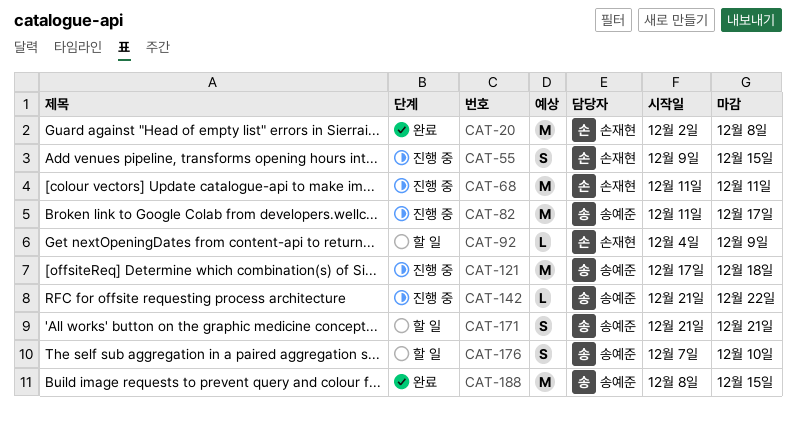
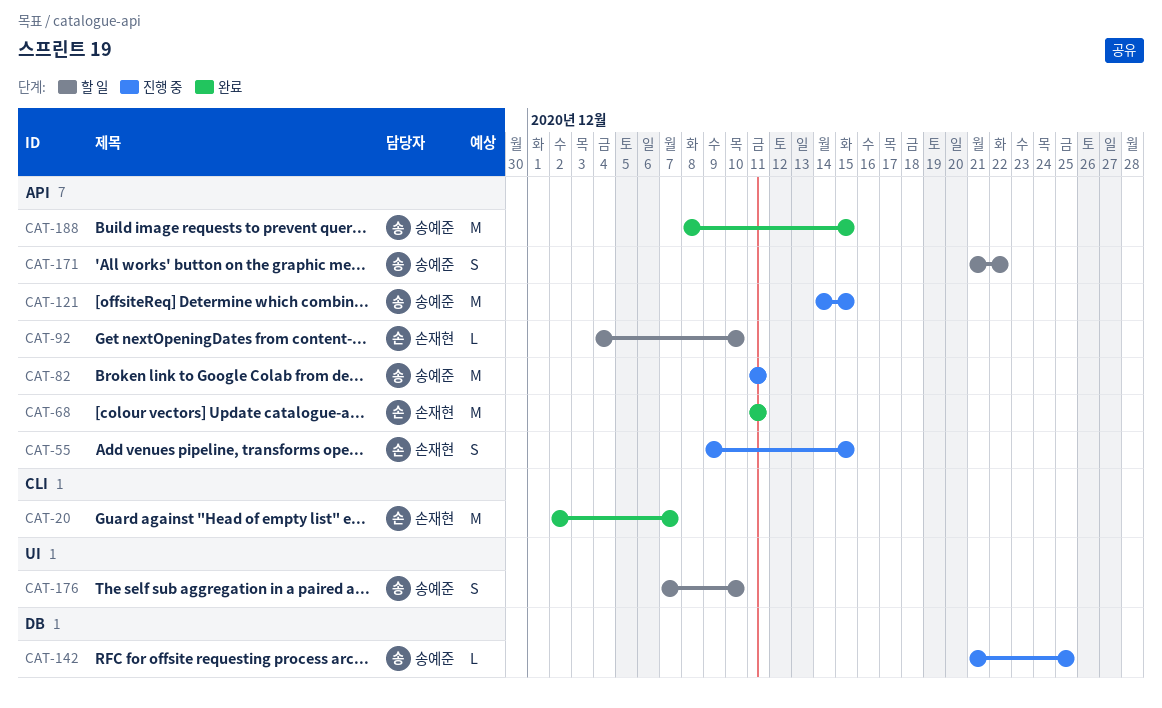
CAT-20, due: Dec 8 -> Dec 7
CAT-68, status: 진행 중 -> 완료
CAT-82, due: Dec 17 -> Dec 11
CAT-92, due: Dec 9 -> Dec 10
CAT-121, start: Dec 17 -> Dec 14
CAT-121, due: Dec 18 -> Dec 15
CAT-142, due: Dec 22 -> Dec 25
CAT-171, due: Dec 21 -> Dec 22

